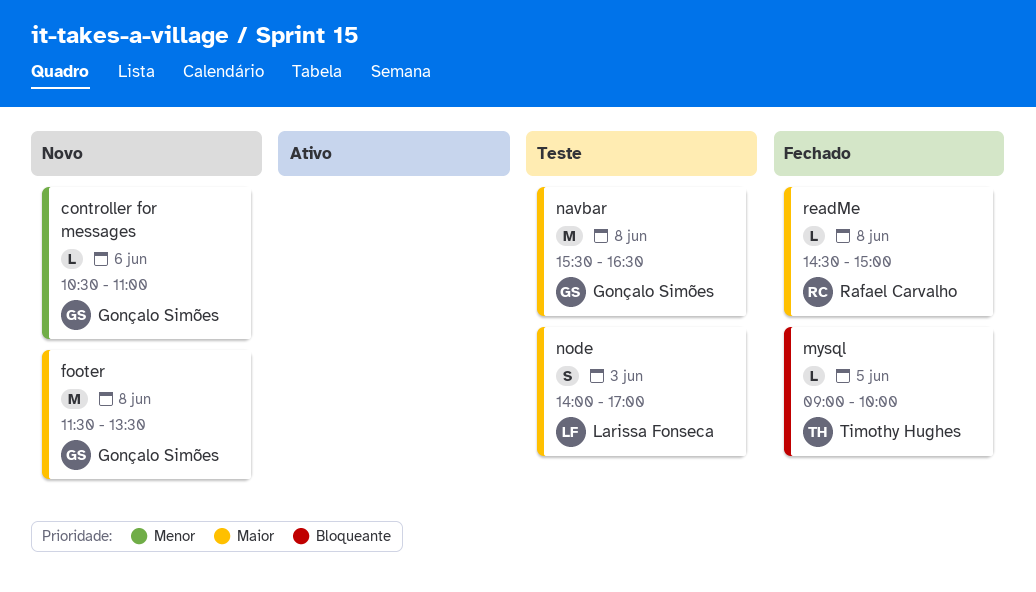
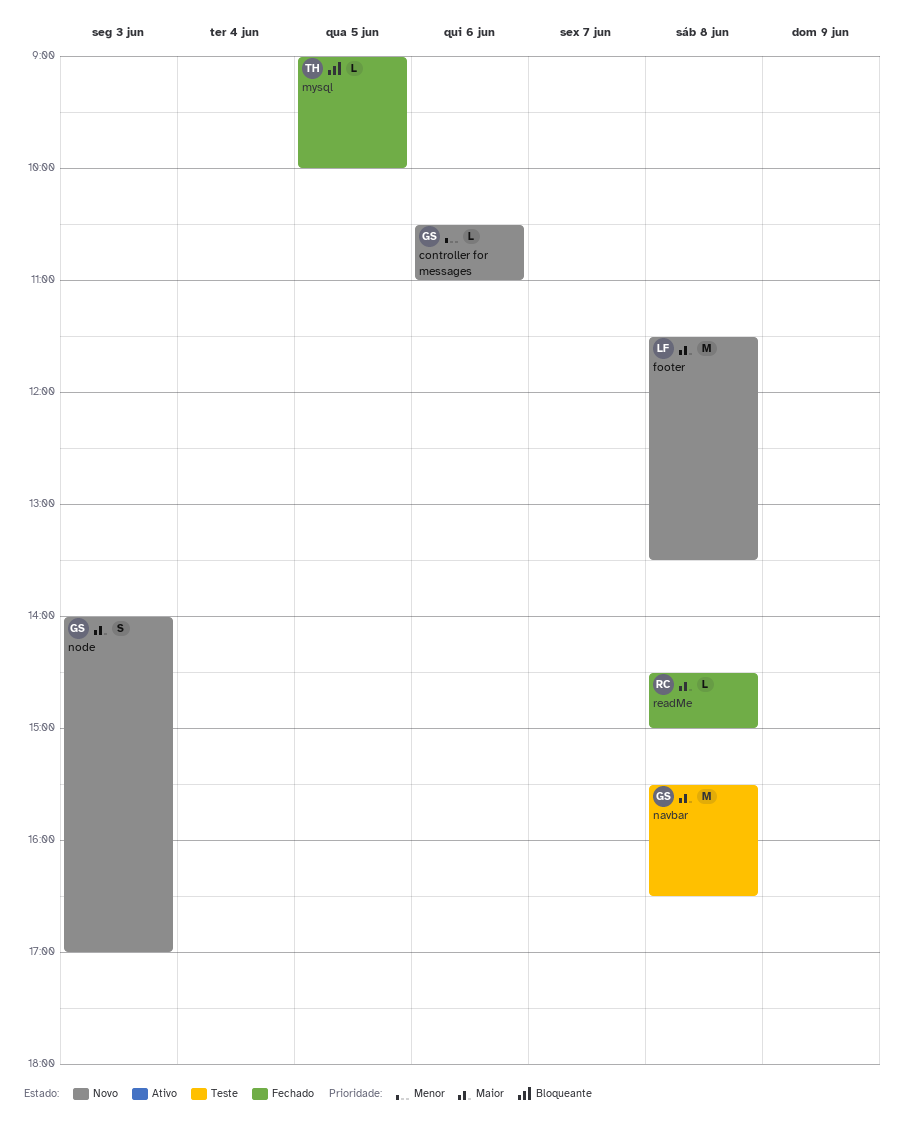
footer, owner: Gonçalo Simões -> Larissa Fonseca
node, status: Teste -> Novo
node, owner: Larissa Fonseca -> Gonçalo Simões

